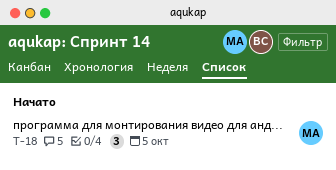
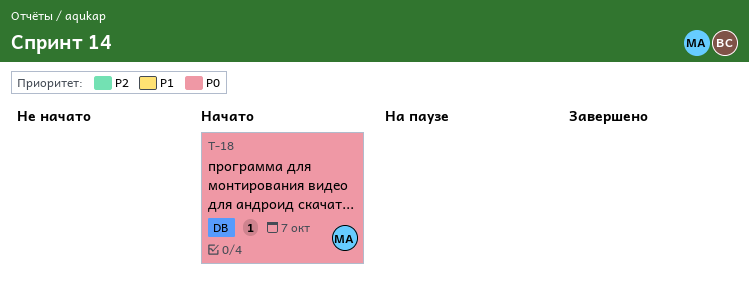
T-18, estimate: 3 -> 1
T-18, due: Oct 5 -> Oct 7

